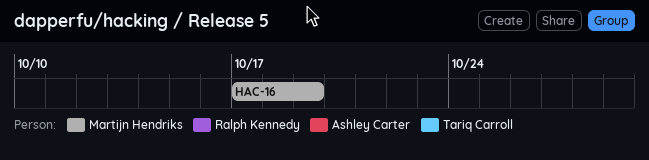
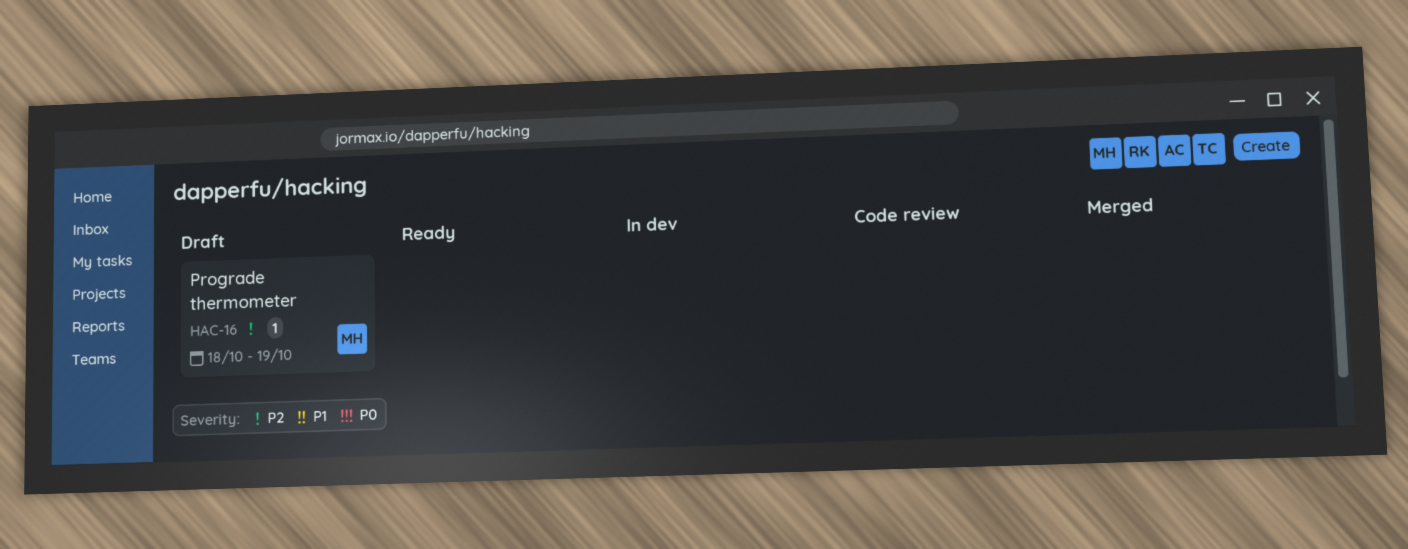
HAC-16, start: Oct 17 -> Oct 18

